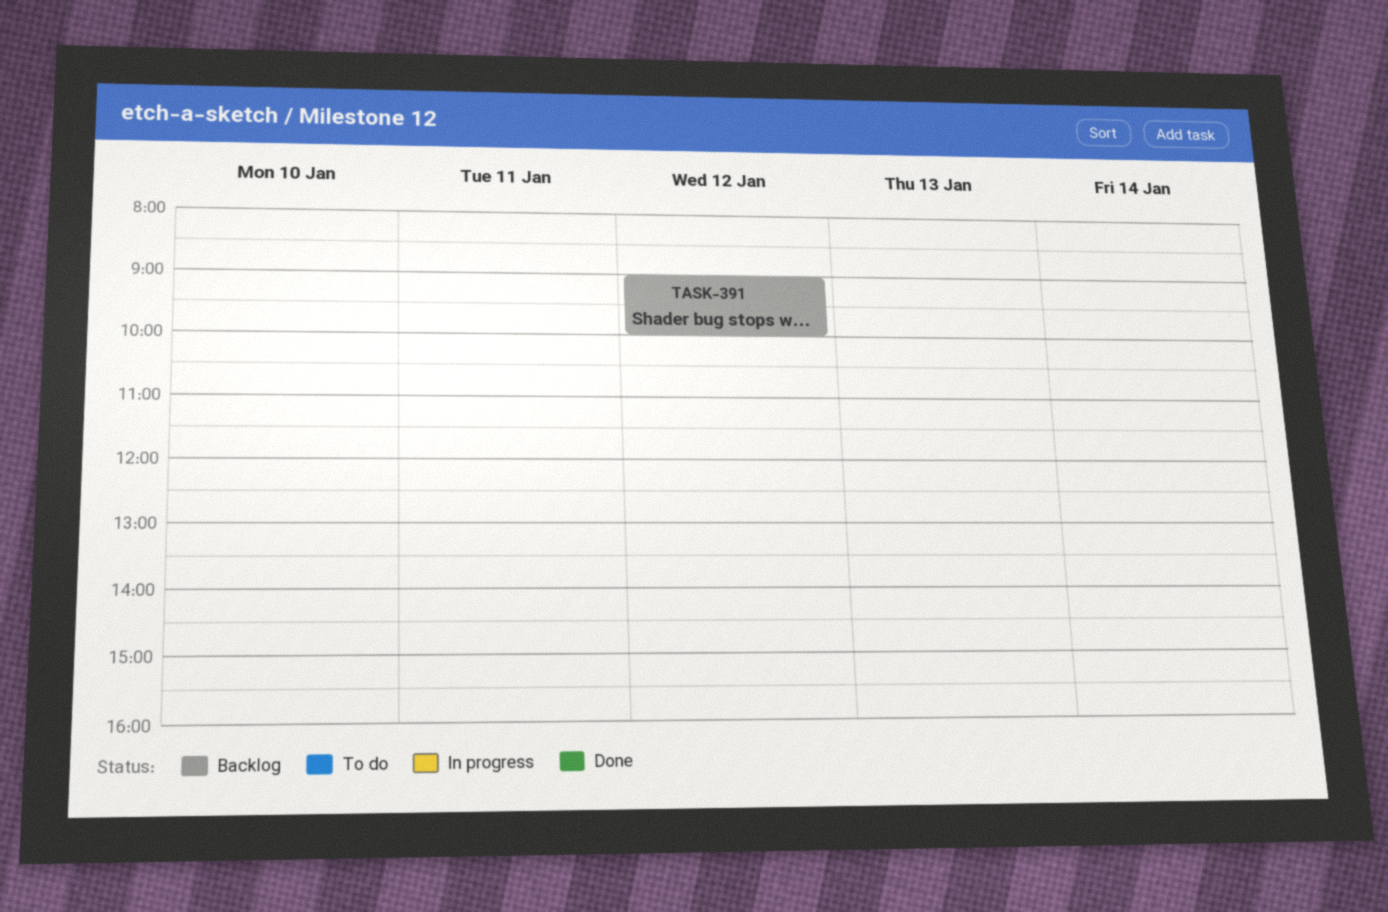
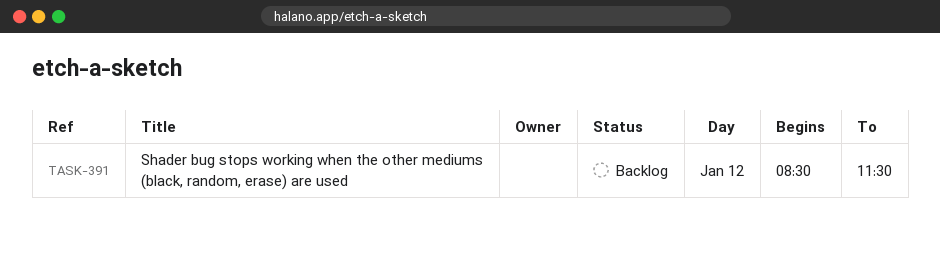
TASK-391, begins: 09:00 -> 08:30
TASK-391, ends: 10:00 -> 11:30

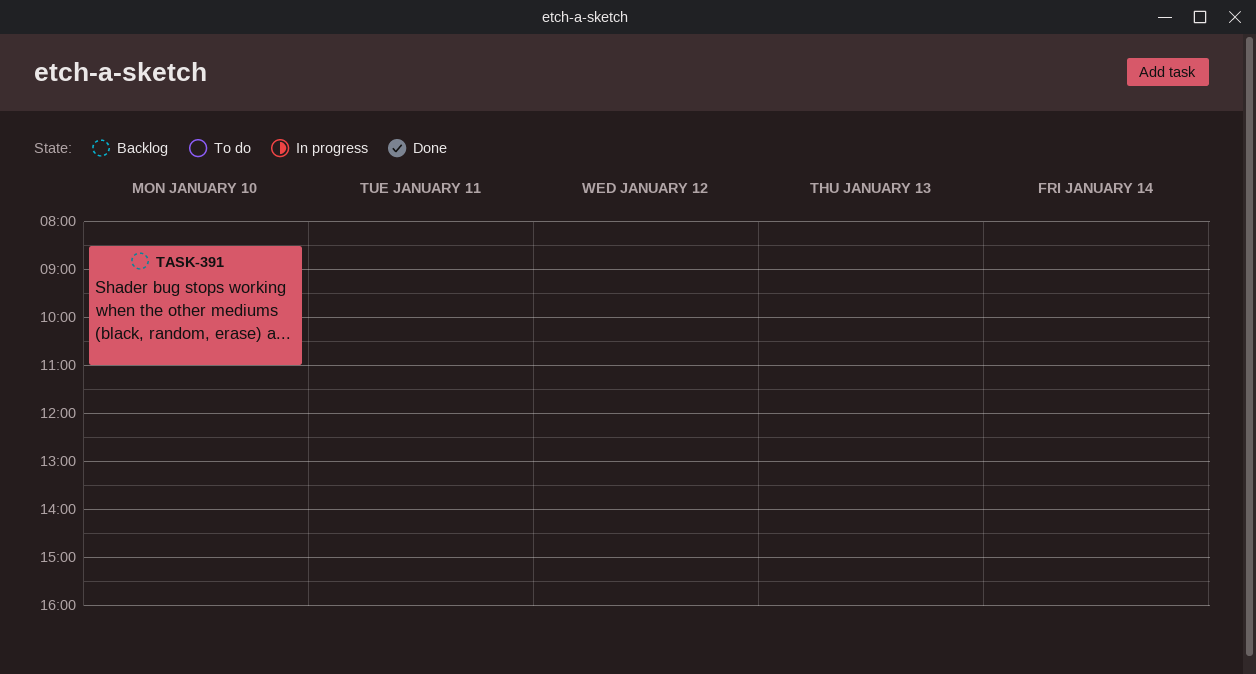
TASK-391, day: Jan 12 -> Jan 10
TASK-391, ends: 11:30 -> 11:00

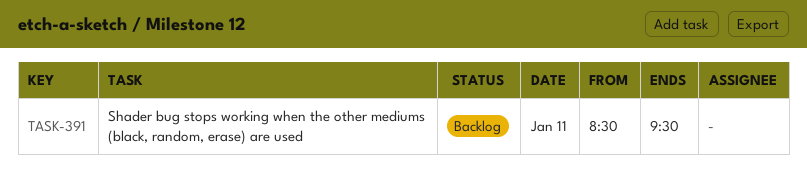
TASK-391, day: Jan 10 -> Jan 11
TASK-391, ends: 11:00 -> 09:30

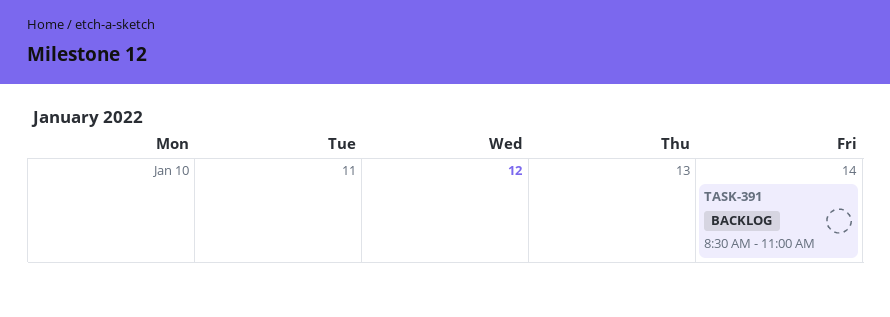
TASK-391, day: Jan 11 -> Jan 14
TASK-391, ends: 09:30 -> 11:00

